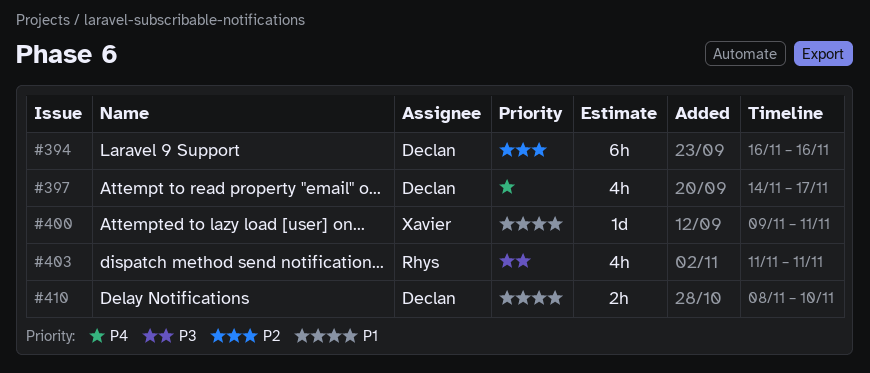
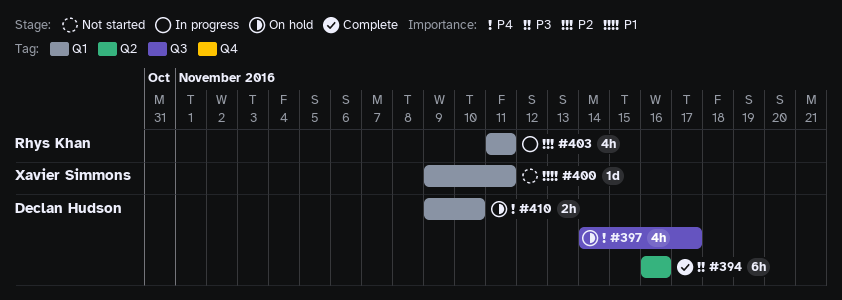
#394, priority: P2 -> P3
#403, priority: P3 -> P2
#410, priority: P1 -> P4
#410, start: Nov 8 -> Nov 9

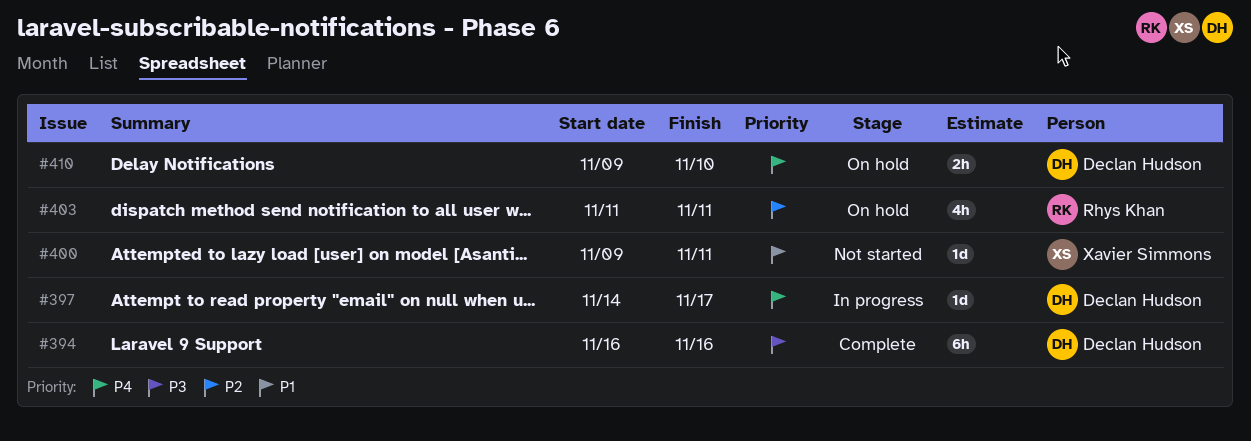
#397, status: On hold -> In progress
#397, estimate: 4h -> 1d
#403, status: In progress -> On hold

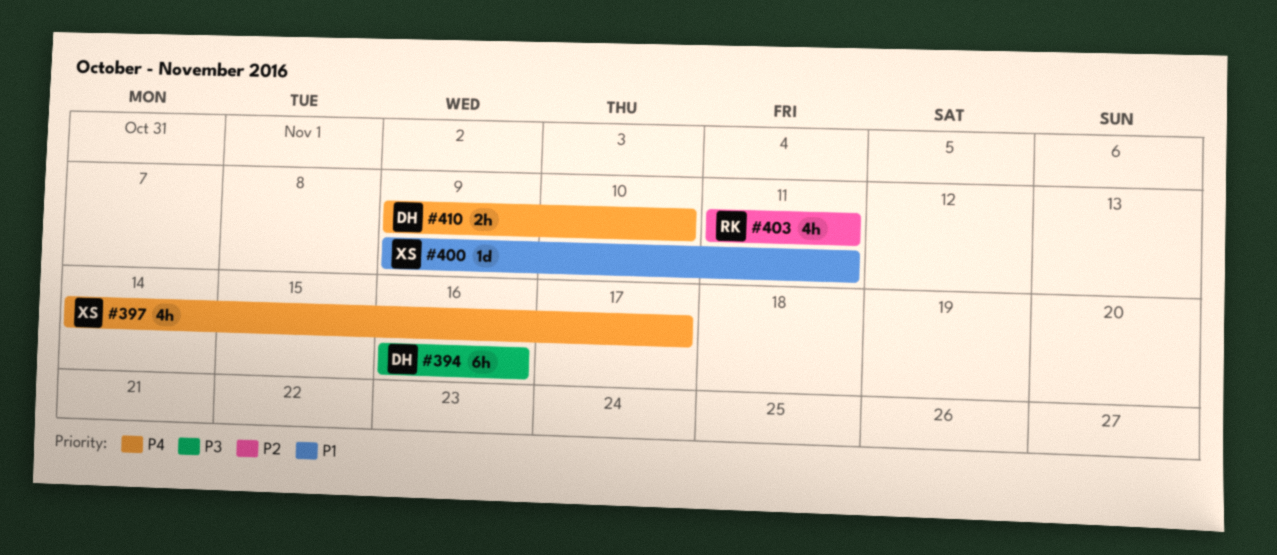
#397, owner: Declan Hudson -> Xavier Simmons
#397, estimate: 1d -> 4h

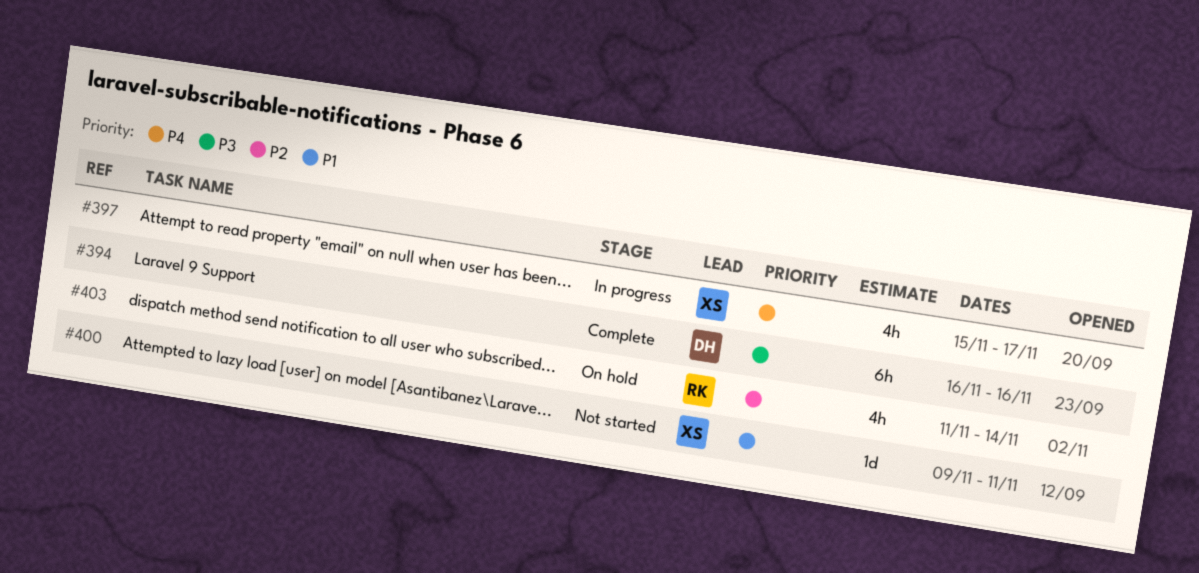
#397, start: Nov 14 -> Nov 15
#403, due: Nov 11 -> Nov 14
#410: present -> none

